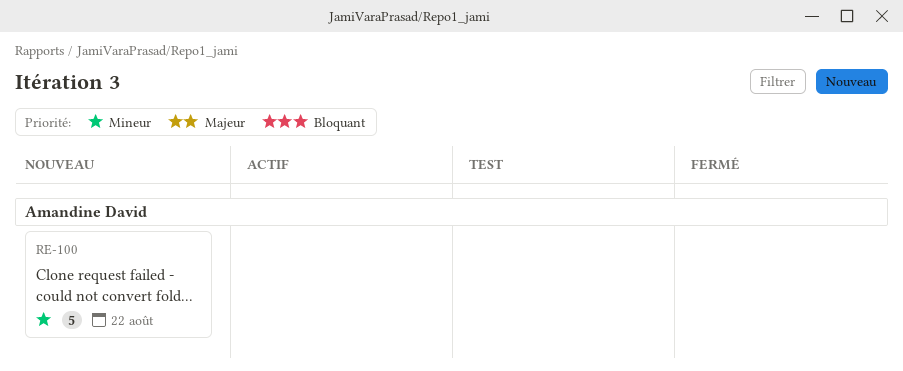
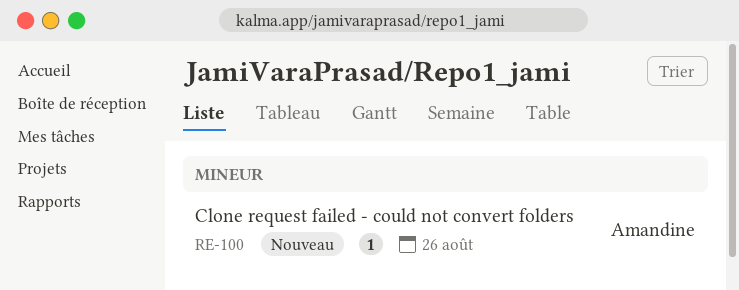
RE-100, estimate: 5 -> 1
RE-100, due: Aug 22 -> Aug 26

